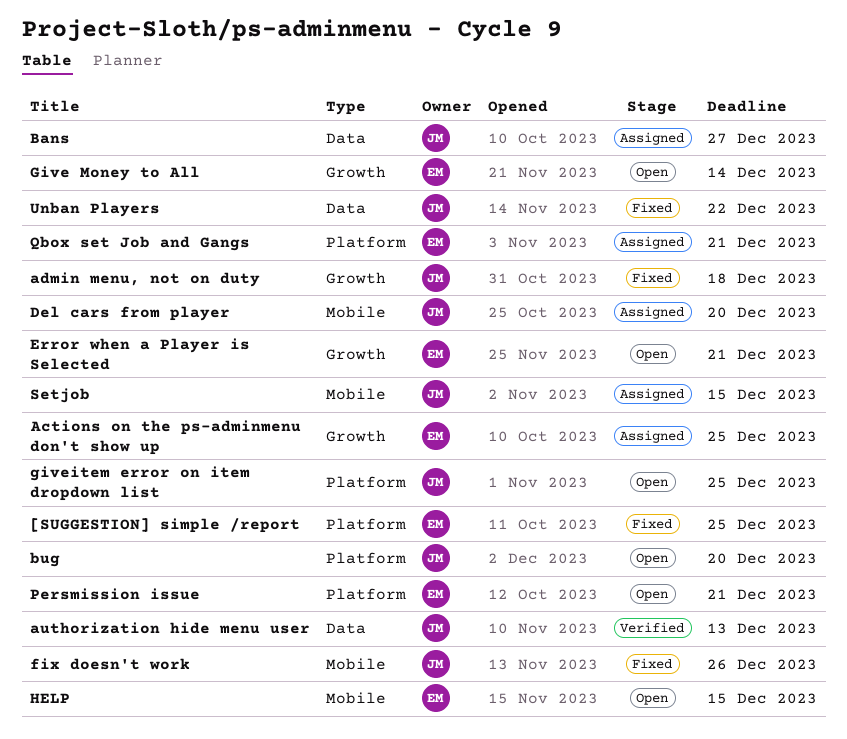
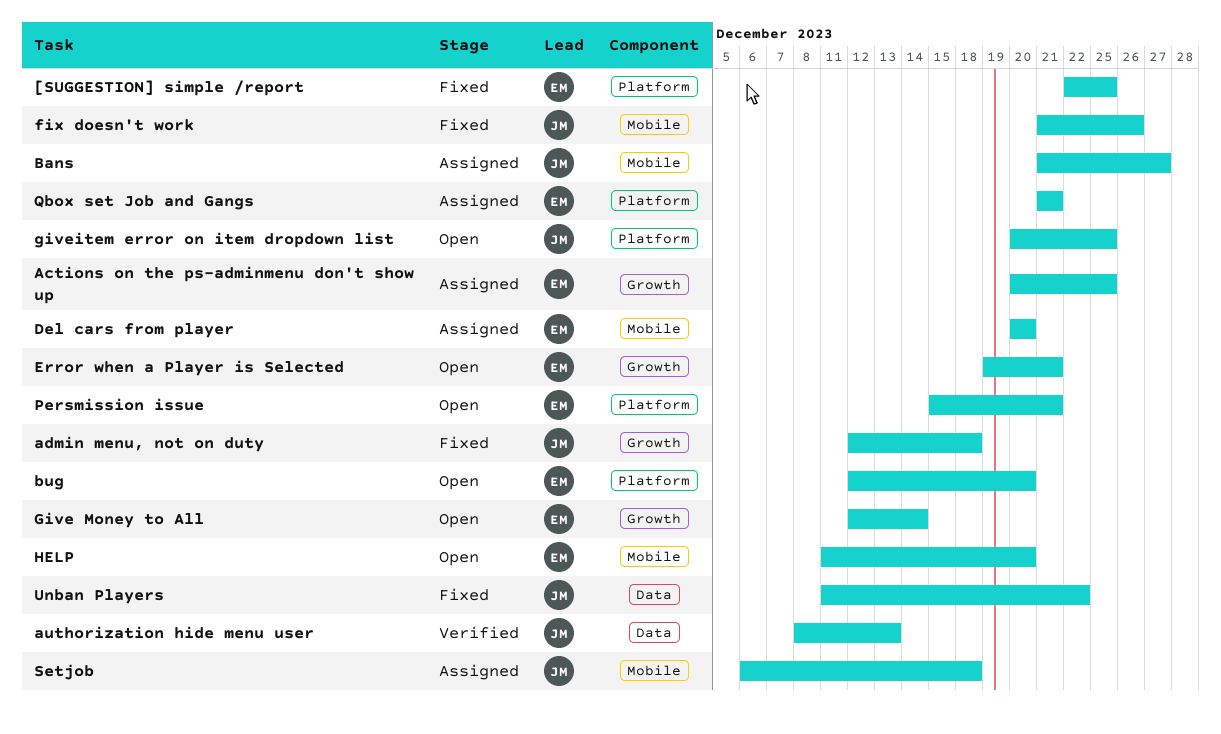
Bans, label: Data -> Mobile
bug, owner: JM -> EM
Del cars from player, owner: JM -> EM
HELP, due: Dec 15 -> Dec 20
Setjob, due: Dec 15 -> Dec 18

